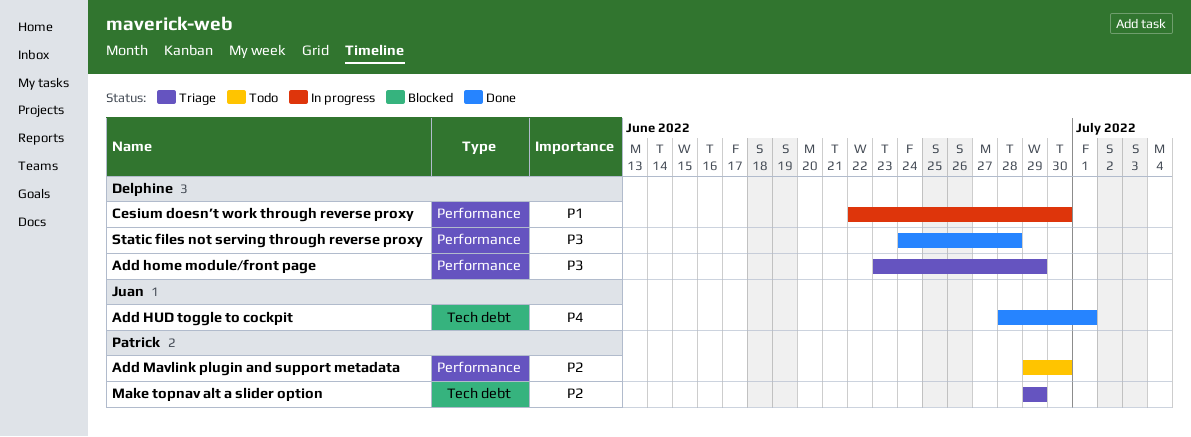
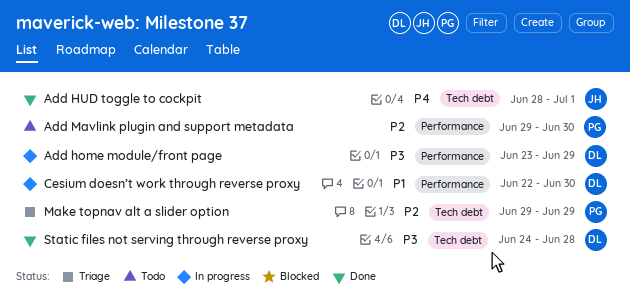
Add home module/front page, status: Triage -> In progress
Static files not serving through reverse proxy, label: Performance -> Tech debt

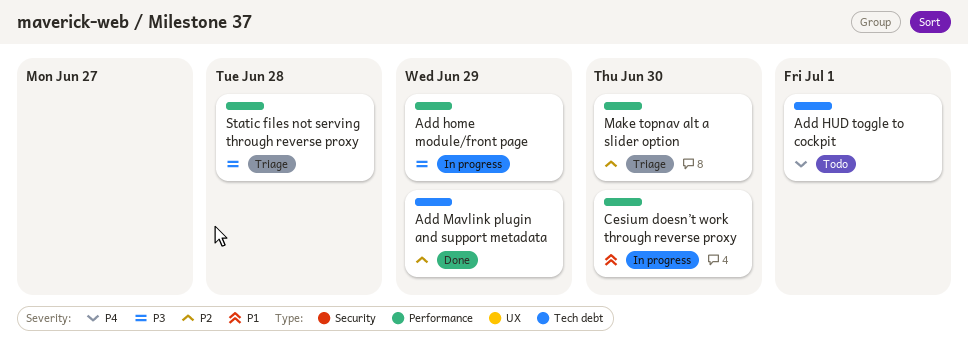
Add HUD toggle to cockpit, status: Done -> Todo
Add Mavlink plugin and support metadata, status: Todo -> Done
Add Mavlink plugin and support metadata, label: Performance -> Tech debt
Add Mavlink plugin and support metadata, due: Jun 30 -> Jun 29
Make topnav alt a slider option, label: Tech debt -> Performance
Make topnav alt a slider option, due: Jun 29 -> Jun 30
Static files not serving through reverse proxy, status: Done -> Triage
Static files not serving through reverse proxy, label: Tech debt -> Performance

